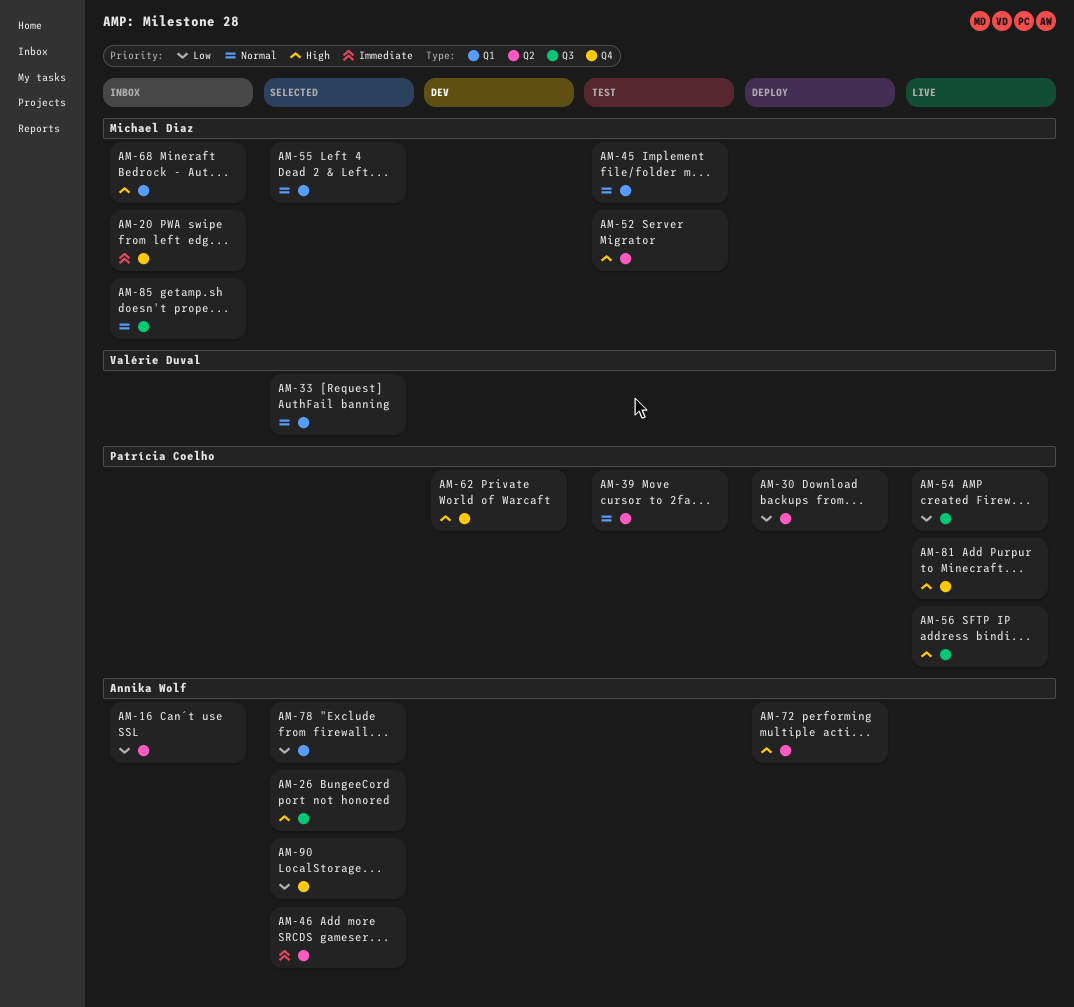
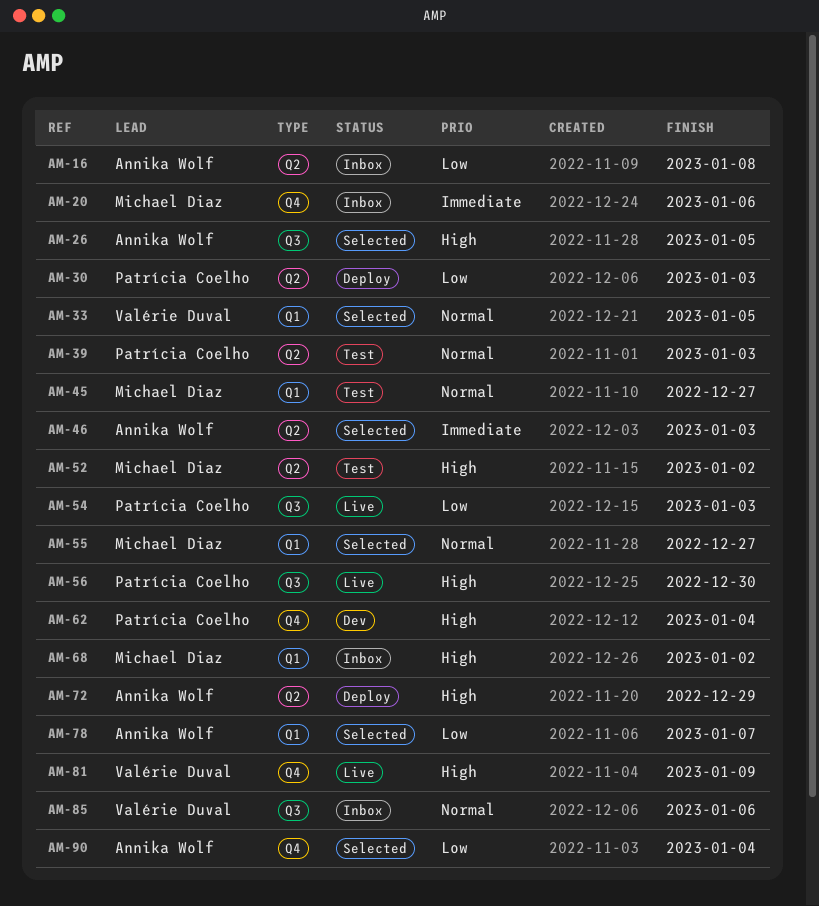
AM-81, owner: Patrícia Coelho -> Valérie Duval
AM-85, owner: Michael Diaz -> Valérie Duval

